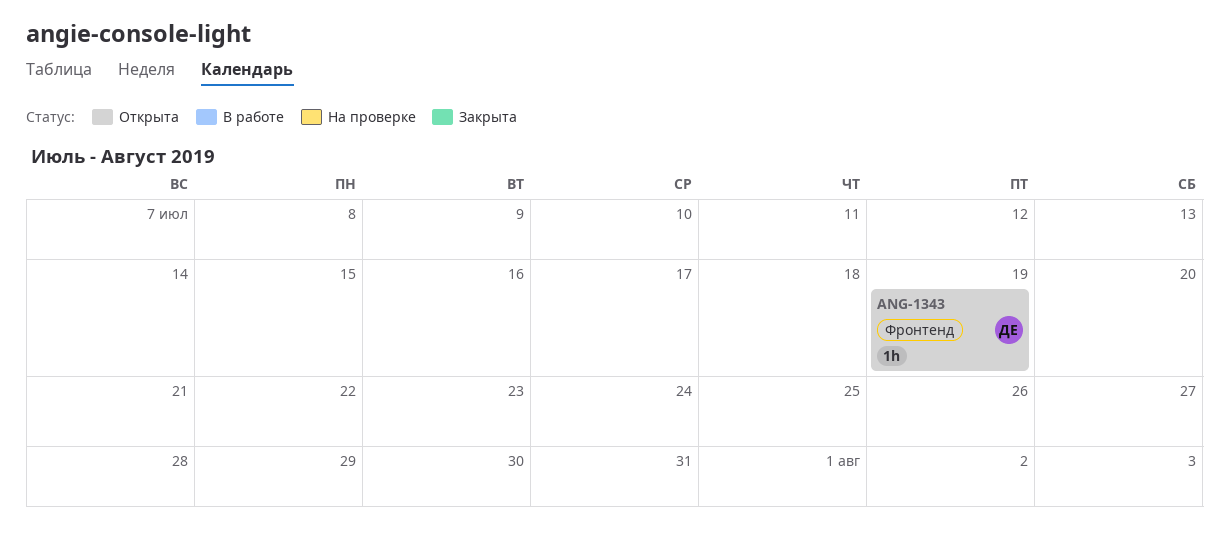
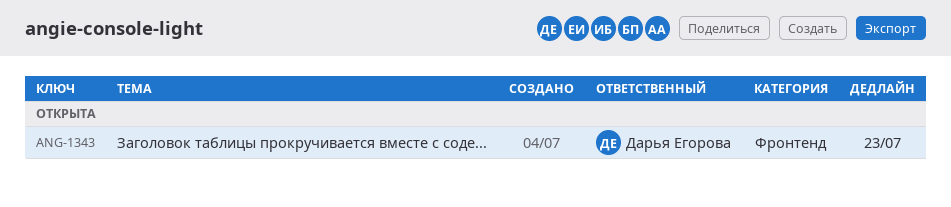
ANG-1343, due: Jul 19 -> Jul 23

